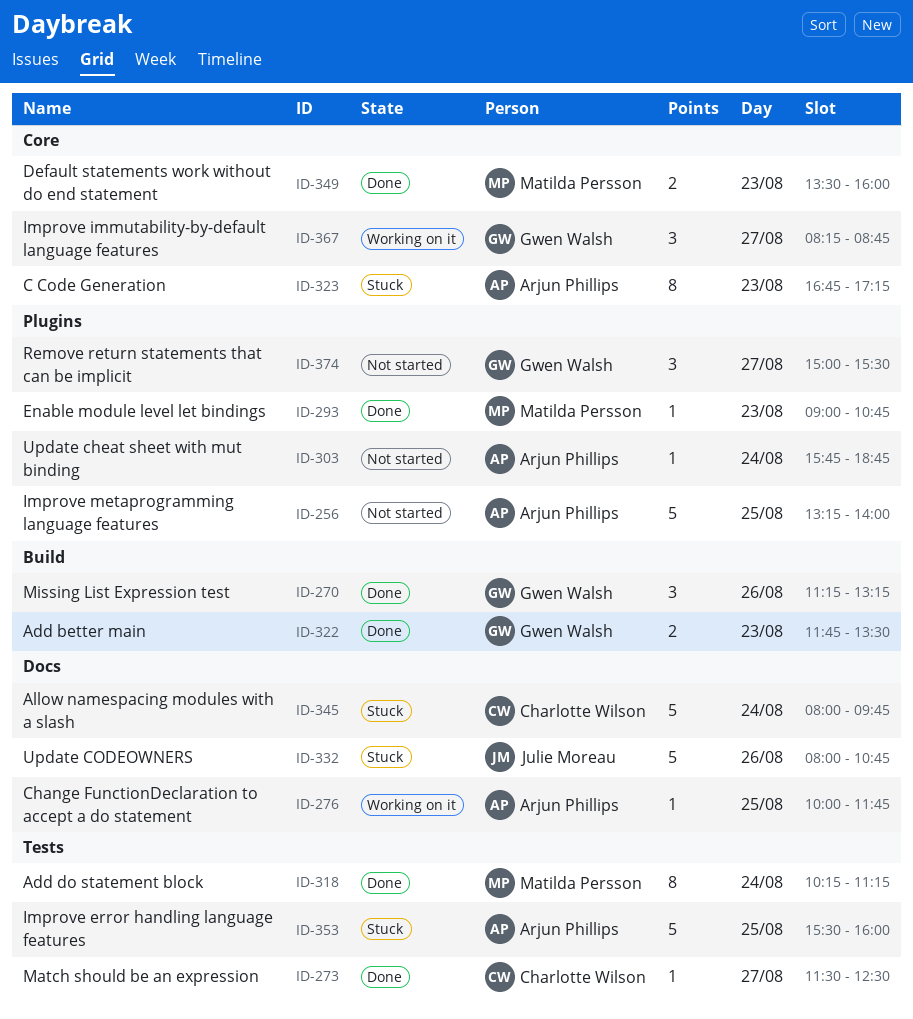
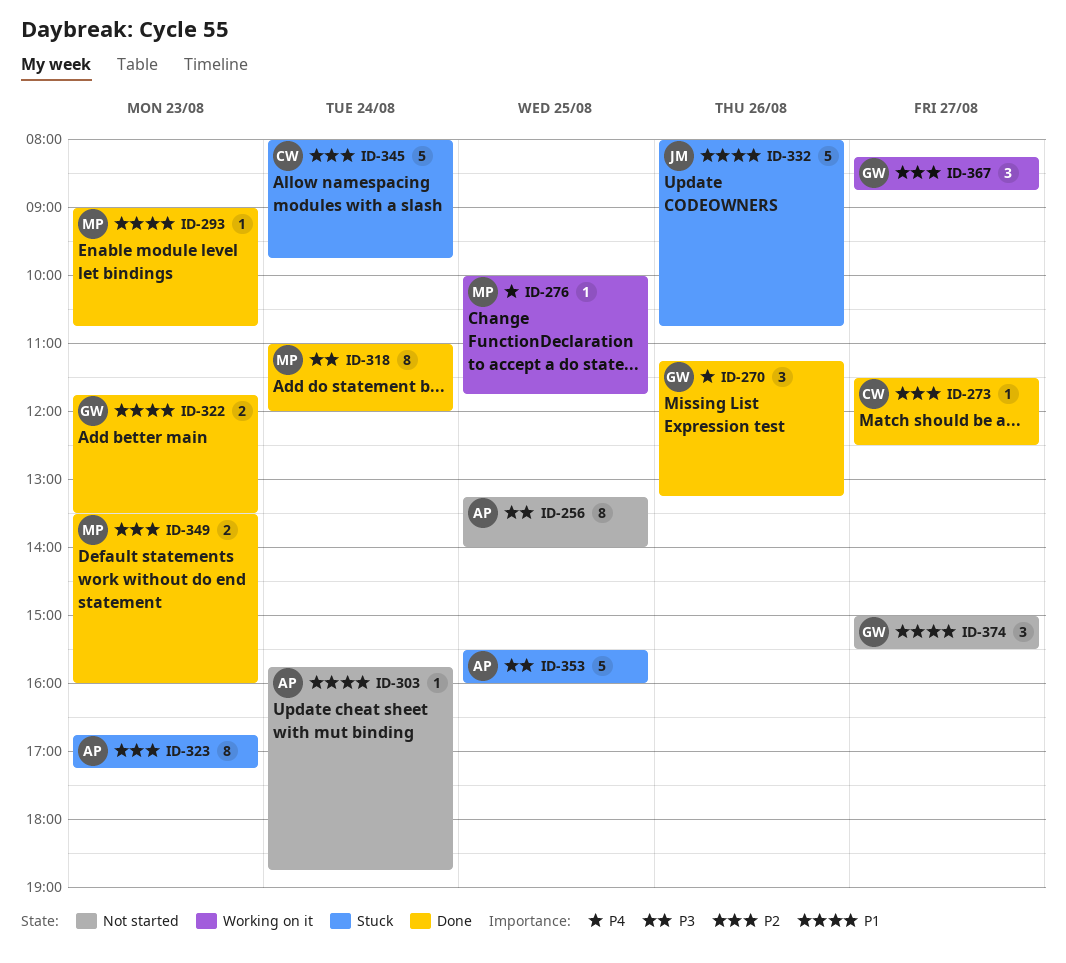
ID-256, estimate: 5 -> 8
ID-276, owner: Arjun Phillips -> Matilda Persson
ID-318, begins: 10:15 -> 11:00
ID-318, ends: 11:15 -> 12:00

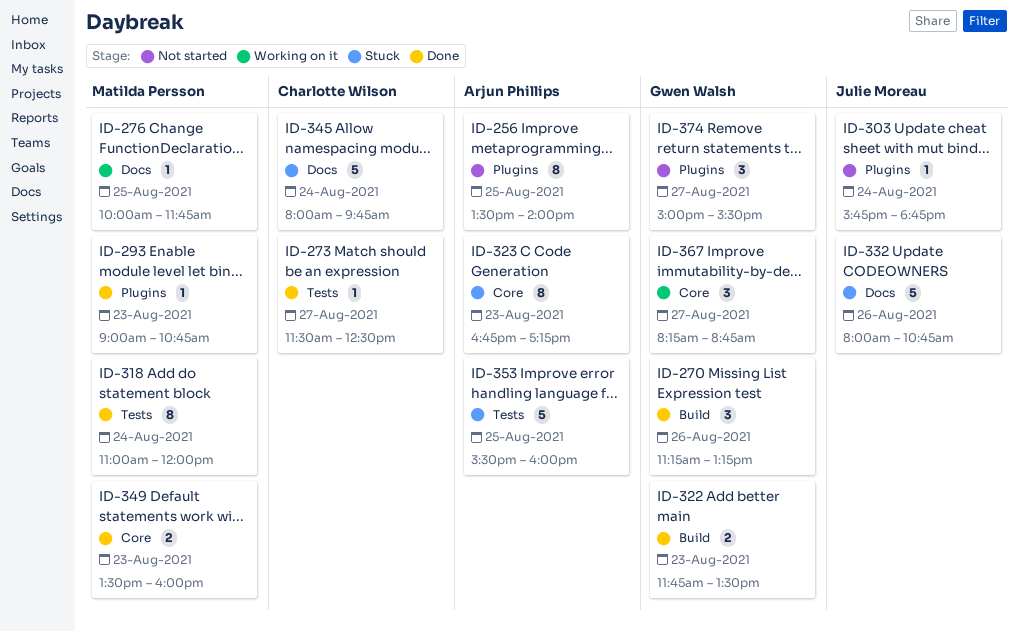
ID-256, begins: 13:15 -> 13:30
ID-303, owner: Arjun Phillips -> Julie Moreau

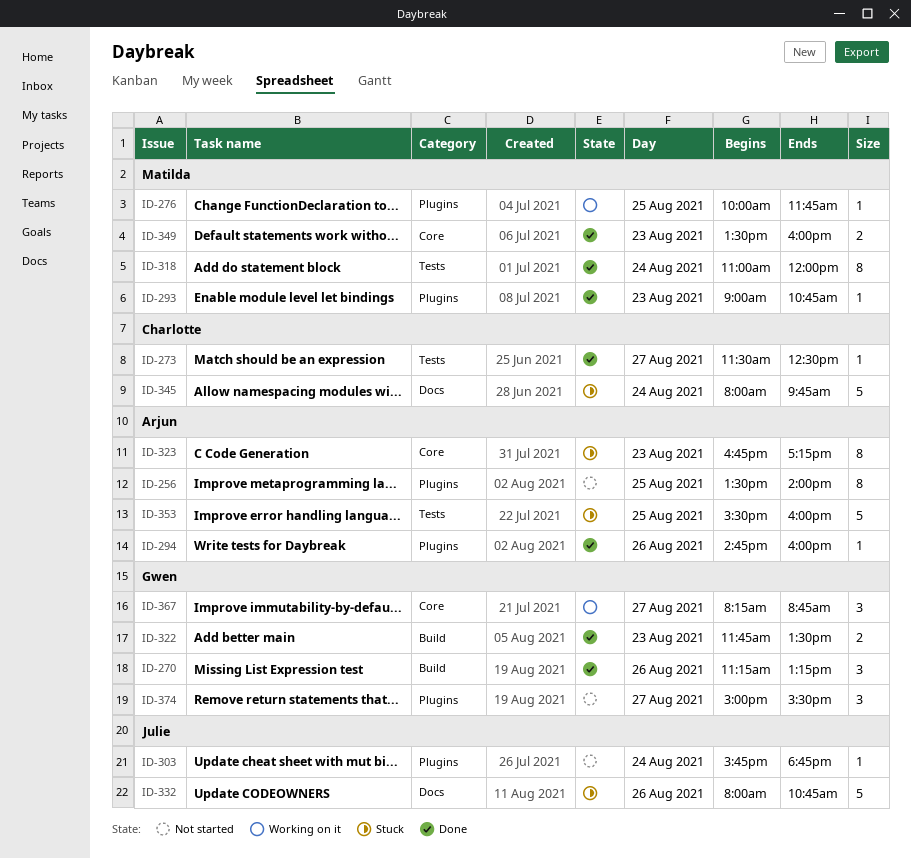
ID-276, label: Docs -> Plugins
ID-294: none -> present

